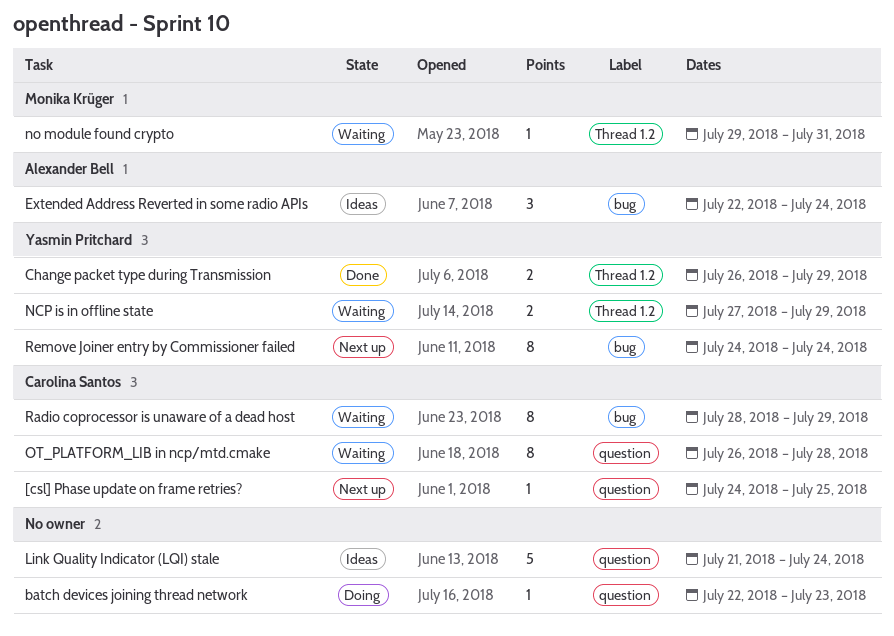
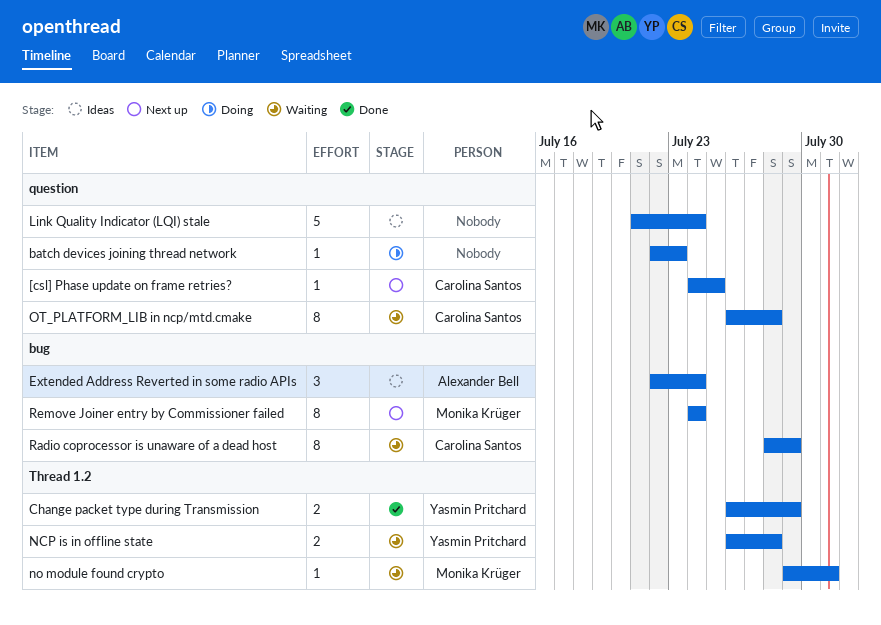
NCP is in offline state, start: Jul 27 -> Jul 26
NCP is in offline state, due: Jul 29 -> Jul 28
Remove Joiner entry by Commissioner failed, owner: Yasmin Pritchard -> Monika Krüger

